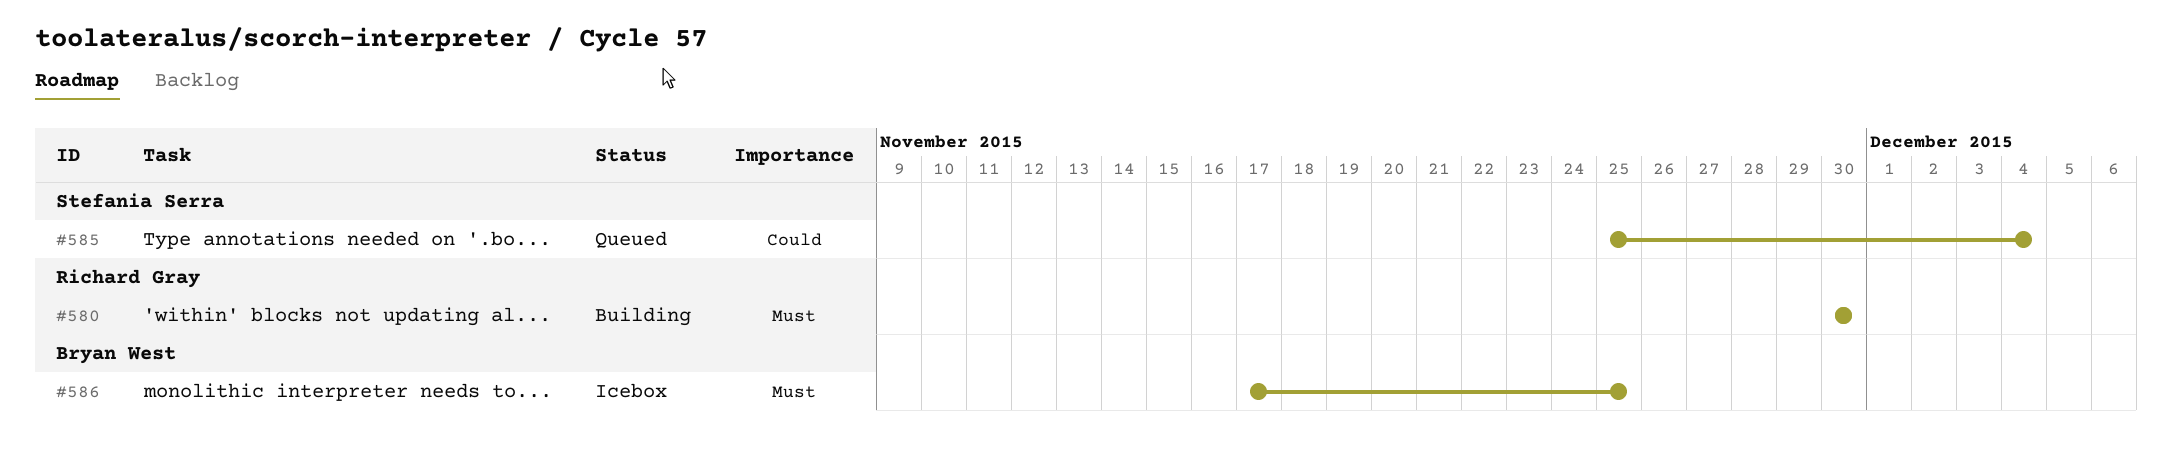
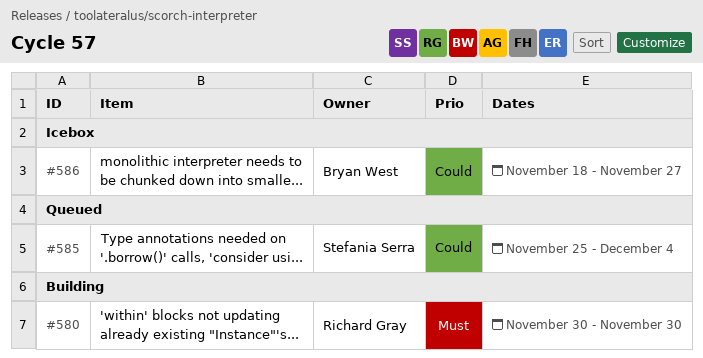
#586, priority: Must -> Could
#586, start: Nov 17 -> Nov 18
#586, due: Nov 25 -> Nov 27

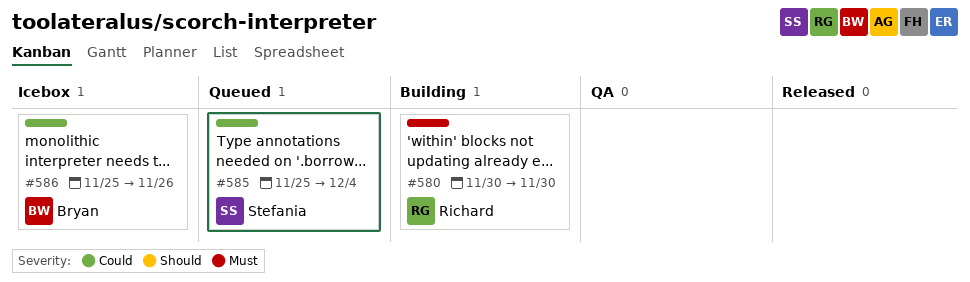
#586, start: Nov 18 -> Nov 25
#586, due: Nov 27 -> Nov 26

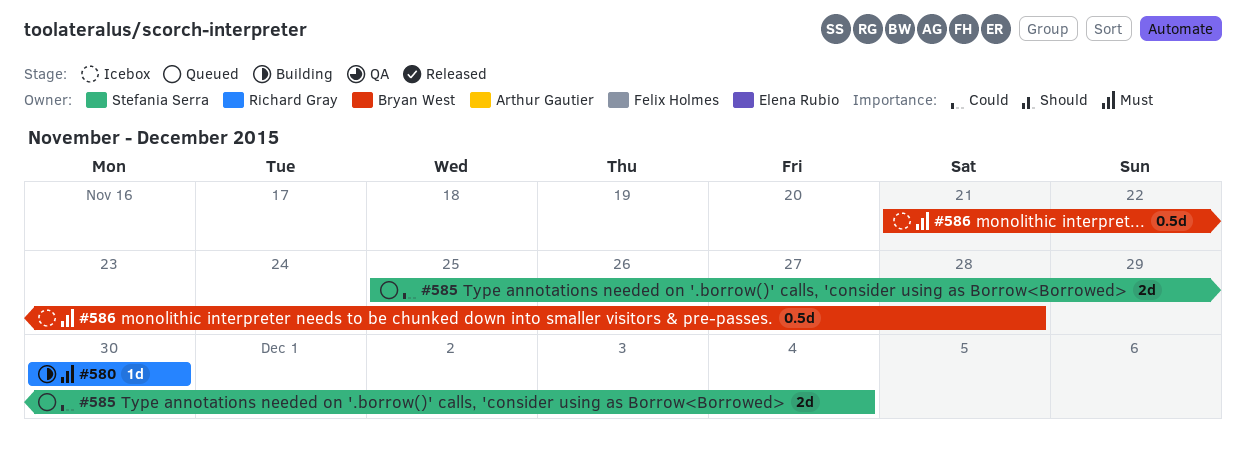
#586, priority: Could -> Must
#586, start: Nov 25 -> Nov 21
#586, due: Nov 26 -> Nov 28

